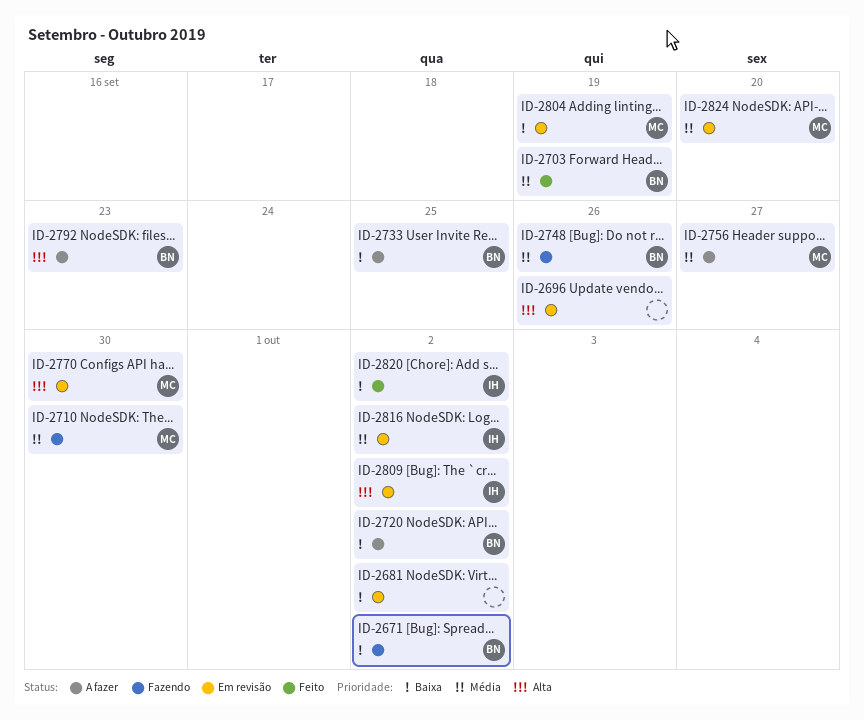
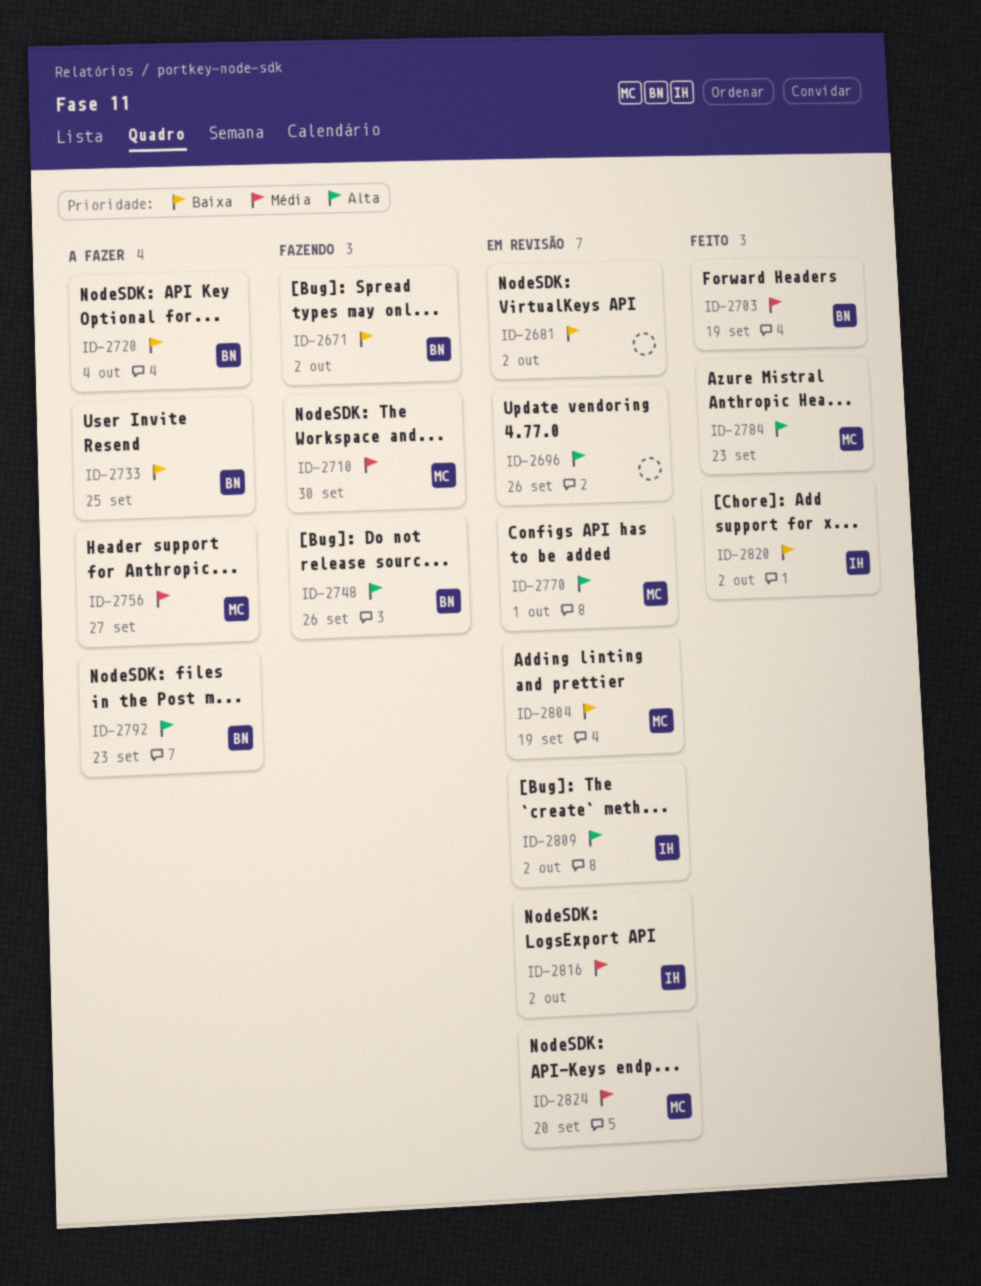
ID-2720, due: Oct 2 -> Oct 4
ID-2748, priority: Média -> Alta
ID-2770, due: Sep 30 -> Oct 1
ID-2784: none -> present

